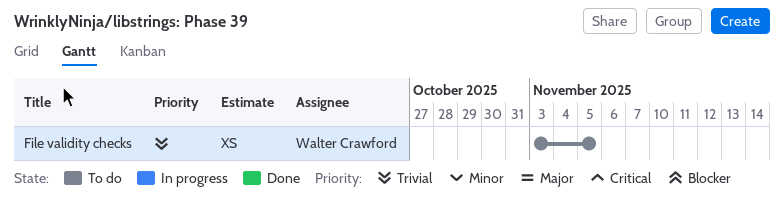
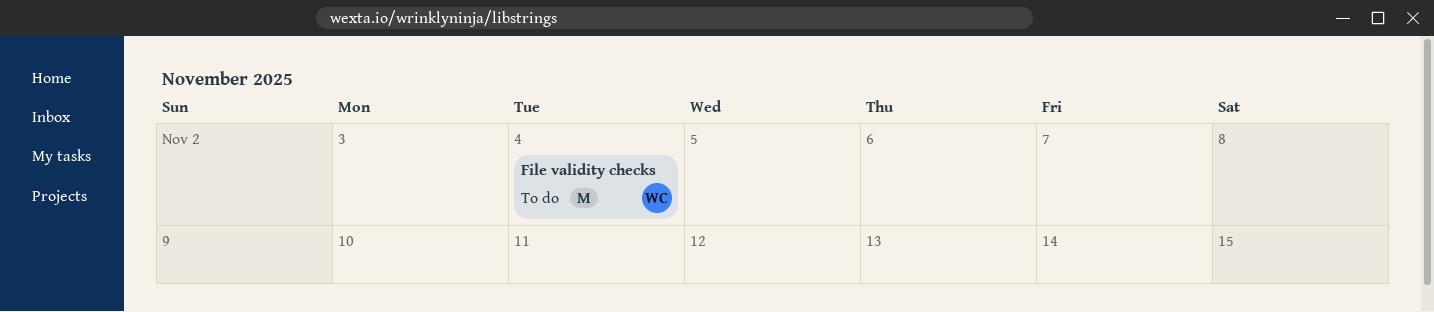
File validity checks, estimate: XS -> M
File validity checks, due: Nov 5 -> Nov 4

